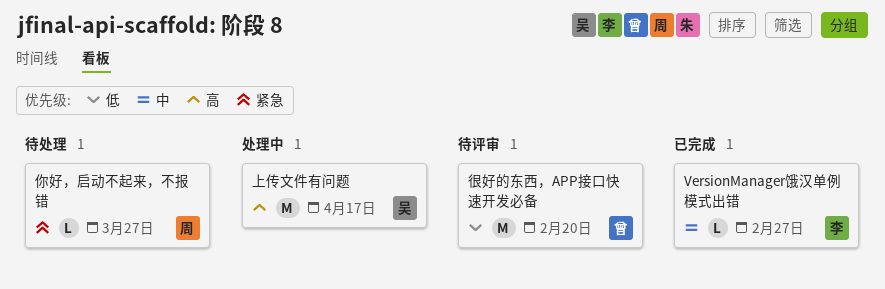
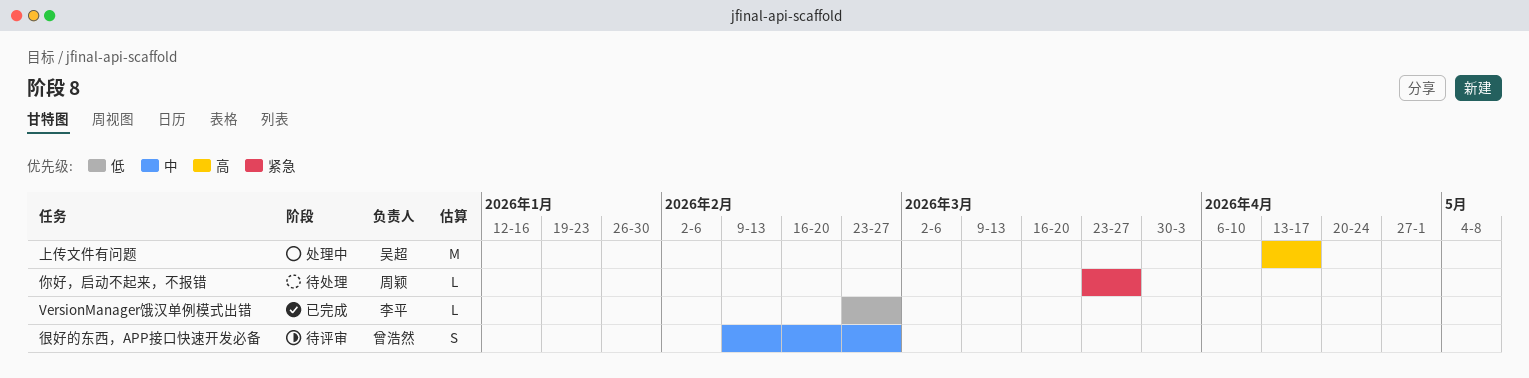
VersionManager饿汉单例模式出错, priority: 中 -> 低
很好的东西，APP接口快速开发必备, priority: 低 -> 中
很好的东西，APP接口快速开发必备, estimate: M -> S
很好的东西，APP接口快速开发必备, due: Feb 20 -> Feb 27

